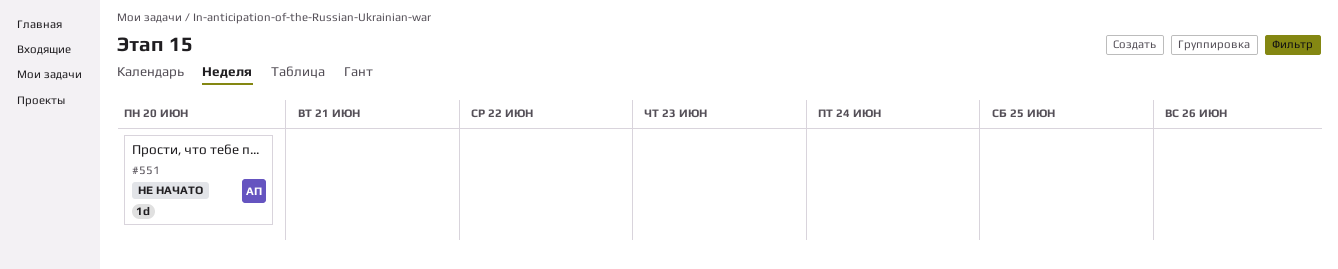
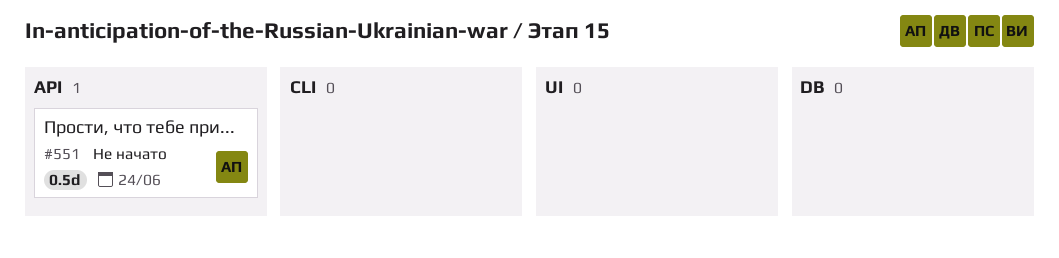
#551, estimate: 1d -> 0.5d
#551, due: Jun 20 -> Jun 24

